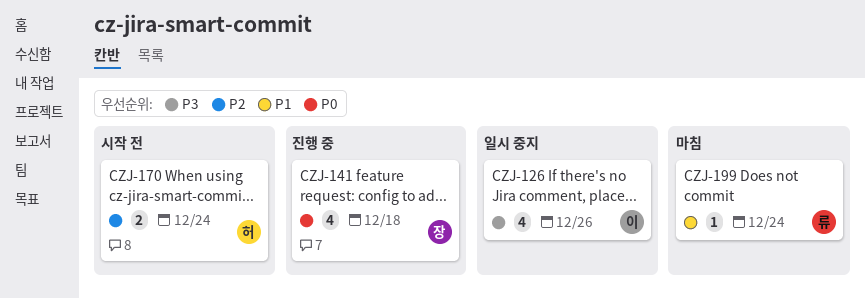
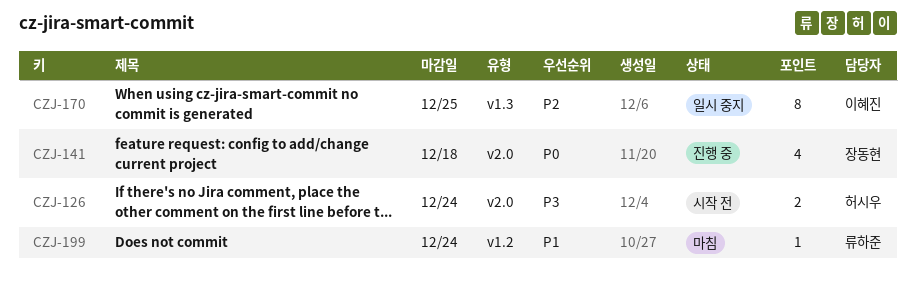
CZJ-126, status: 일시 중지 -> 시작 전
CZJ-126, owner: 이혜진 -> 허시우
CZJ-126, estimate: 4 -> 2
CZJ-126, due: Dec 26 -> Dec 24
CZJ-170, status: 시작 전 -> 일시 중지
CZJ-170, owner: 허시우 -> 이혜진
CZJ-170, estimate: 2 -> 8
CZJ-170, due: Dec 24 -> Dec 25

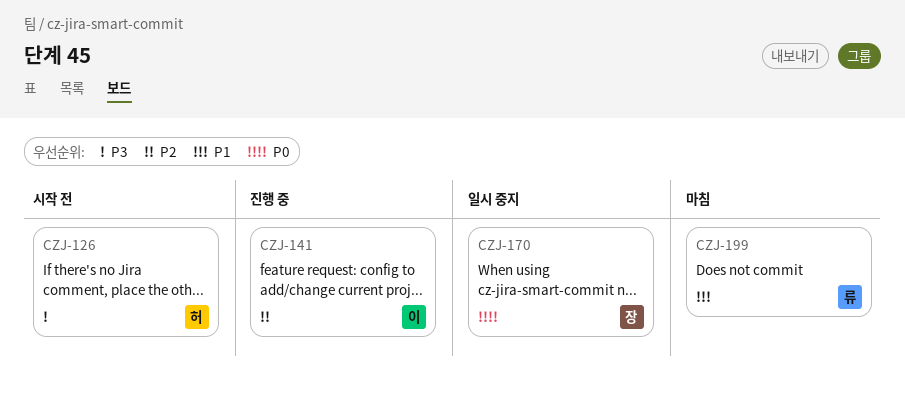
CZJ-141, owner: 장동현 -> 이혜진
CZJ-141, priority: P0 -> P2
CZJ-170, owner: 이혜진 -> 장동현
CZJ-170, priority: P2 -> P0

